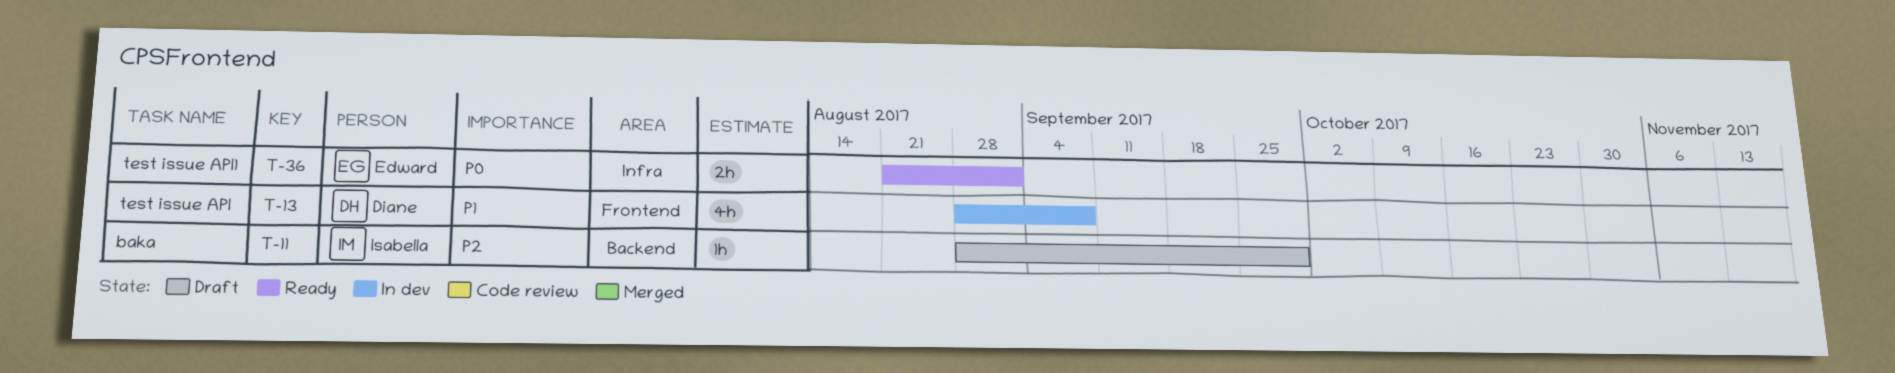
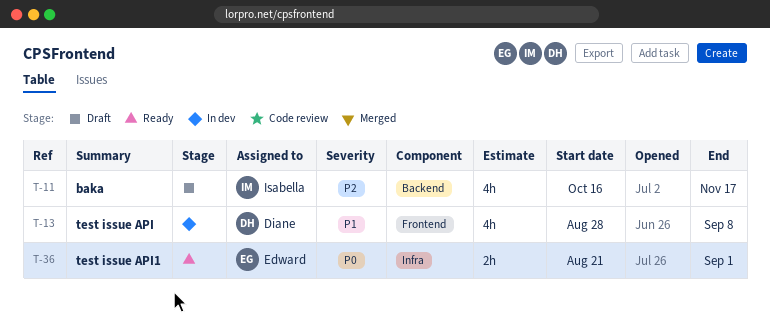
T-11, estimate: 1h -> 4h
T-11, start: Aug 28 -> Oct 16
T-11, due: Sep 29 -> Nov 17

